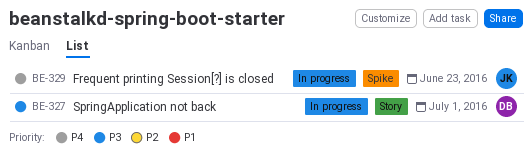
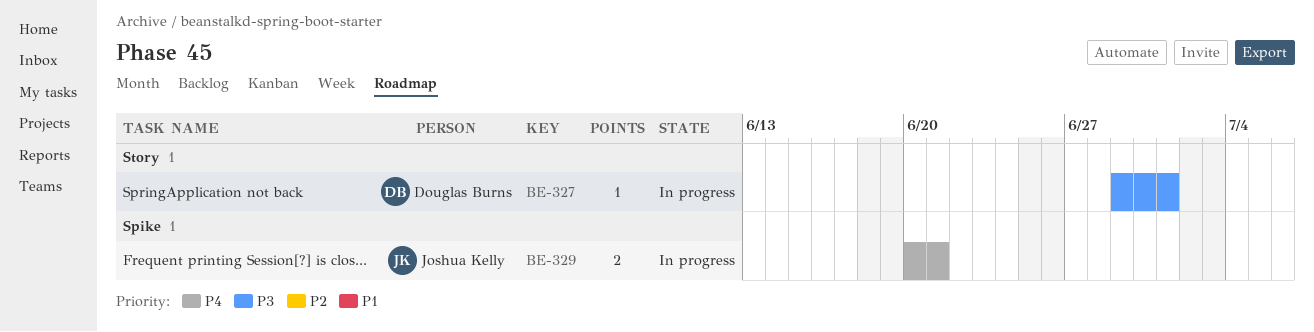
BE-329, due: Jun 23 -> Jun 21

